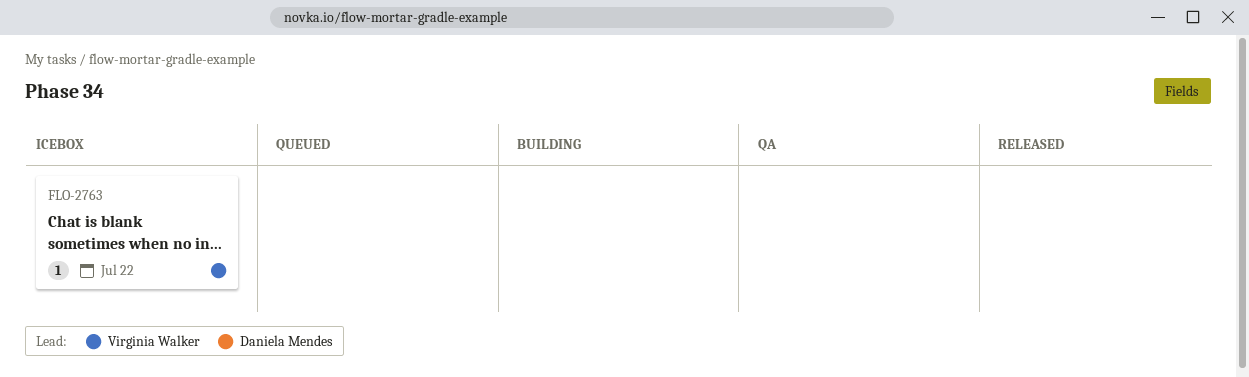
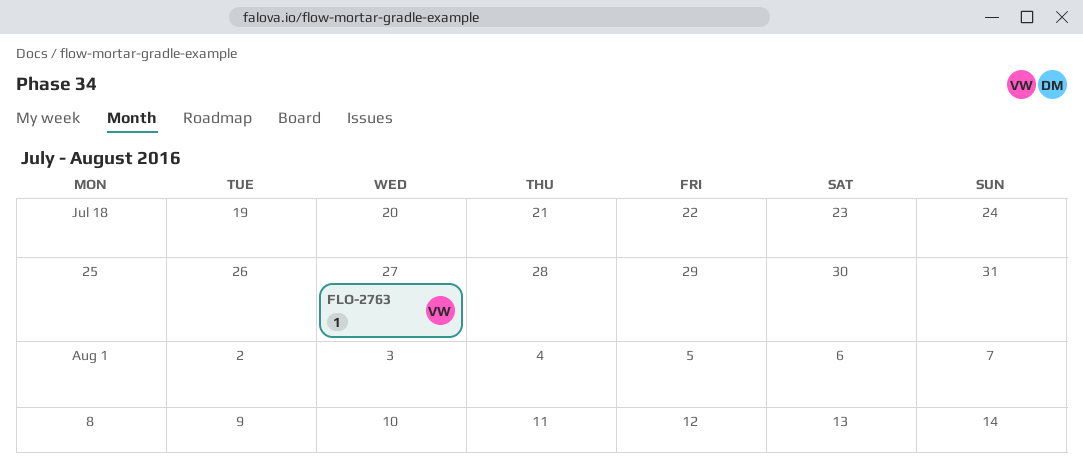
FLO-2763, due: Jul 22 -> Jul 27

